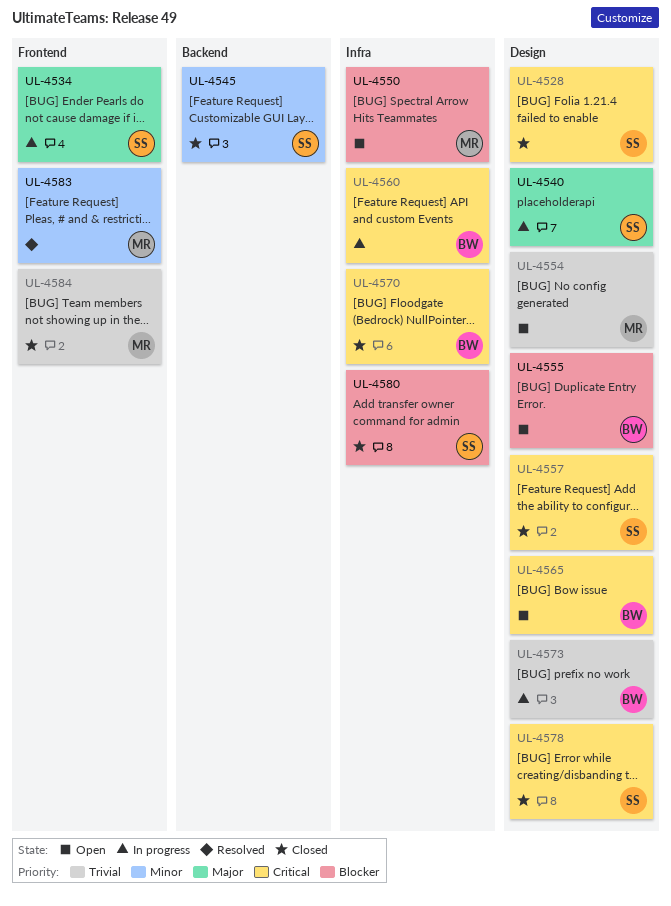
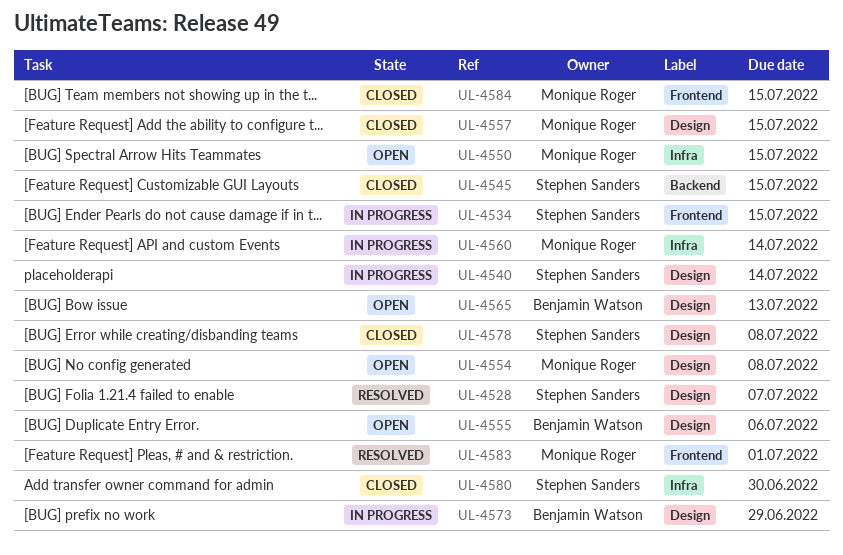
UL-4528, status: Closed -> Resolved
UL-4557, owner: Stephen Sanders -> Monique Roger
UL-4560, owner: Benjamin Watson -> Monique Roger
UL-4570: present -> none

